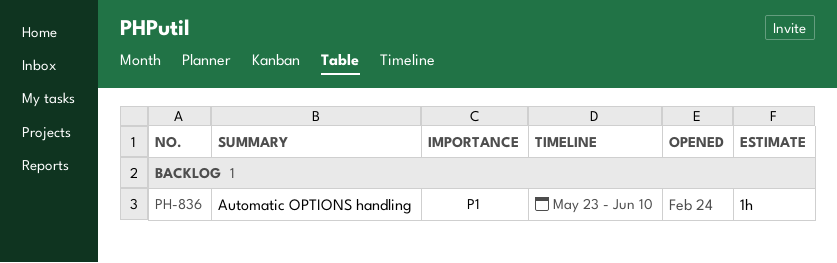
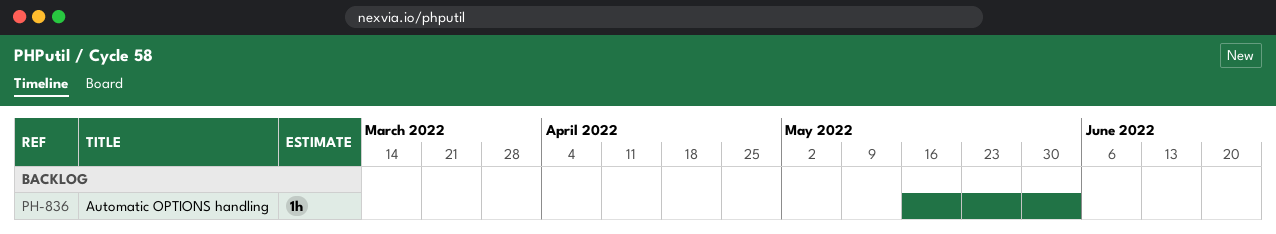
PH-836, start: May 23 -> May 16
PH-836, due: Jun 10 -> Jun 3

